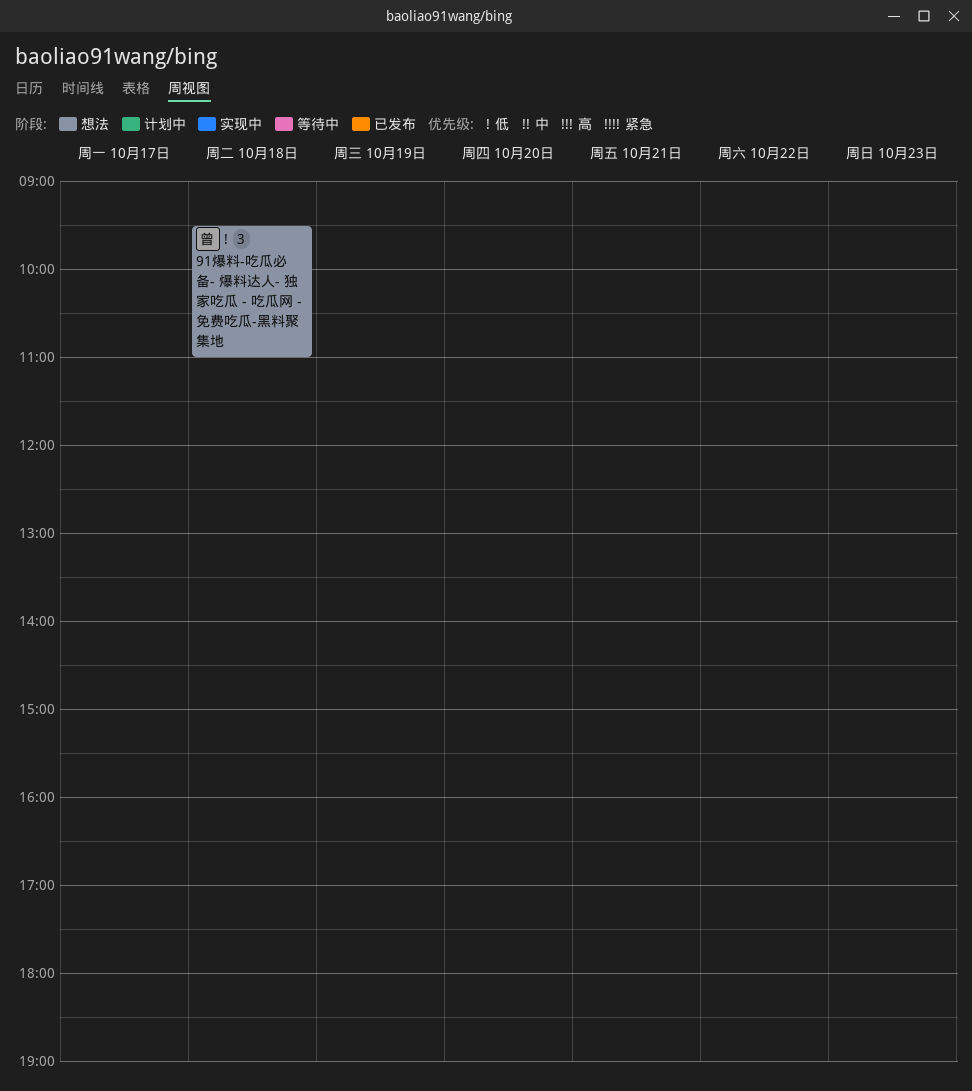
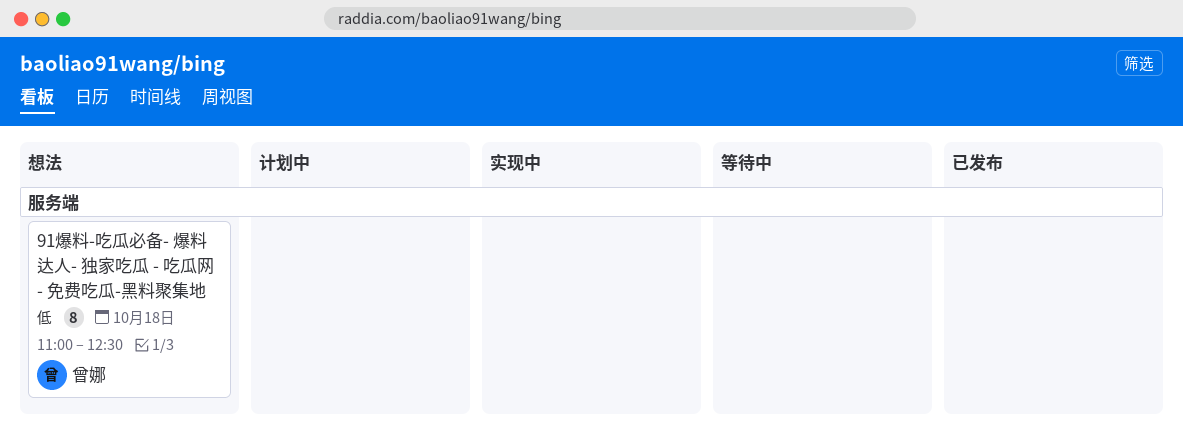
91爆料-吃瓜必备- 爆料达人- 独家吃瓜 - 吃瓜网 - 免费吃瓜-黑料聚集地, estimate: 3 -> 8
91爆料-吃瓜必备- 爆料达人- 独家吃瓜 - 吃瓜网 - 免费吃瓜-黑料聚集地, begins: 09:30 -> 11:00
91爆料-吃瓜必备- 爆料达人- 独家吃瓜 - 吃瓜网 - 免费吃瓜-黑料聚集地, ends: 11:00 -> 12:30

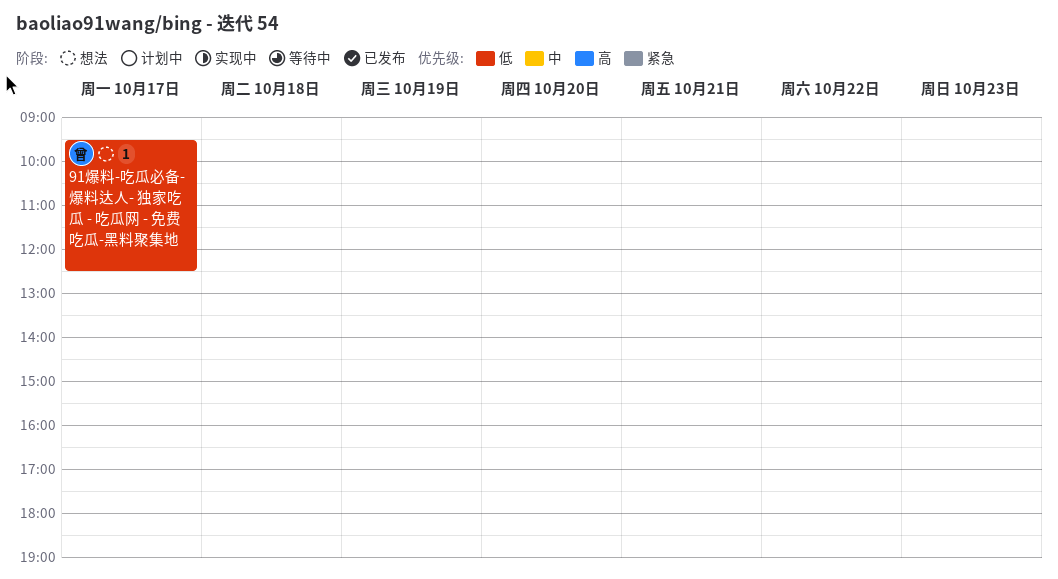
91爆料-吃瓜必备- 爆料达人- 独家吃瓜 - 吃瓜网 - 免费吃瓜-黑料聚集地, estimate: 8 -> 1
91爆料-吃瓜必备- 爆料达人- 独家吃瓜 - 吃瓜网 - 免费吃瓜-黑料聚集地, day: Oct 18 -> Oct 17
91爆料-吃瓜必备- 爆料达人- 独家吃瓜 - 吃瓜网 - 免费吃瓜-黑料聚集地, begins: 11:00 -> 09:30

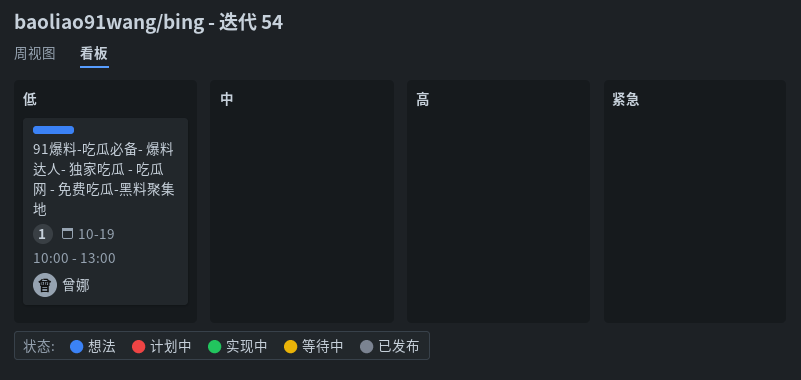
91爆料-吃瓜必备- 爆料达人- 独家吃瓜 - 吃瓜网 - 免费吃瓜-黑料聚集地, day: Oct 17 -> Oct 19
91爆料-吃瓜必备- 爆料达人- 独家吃瓜 - 吃瓜网 - 免费吃瓜-黑料聚集地, begins: 09:30 -> 10:00
91爆料-吃瓜必备- 爆料达人- 独家吃瓜 - 吃瓜网 - 免费吃瓜-黑料聚集地, ends: 12:30 -> 13:00

